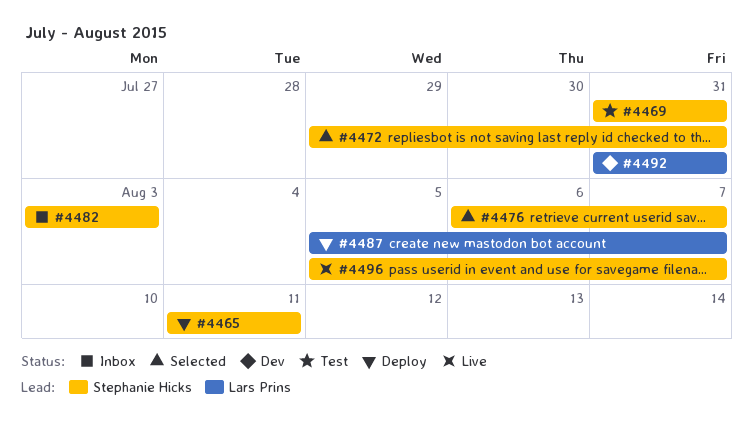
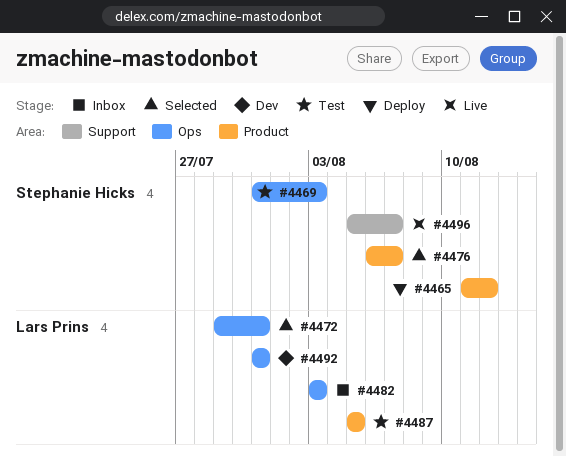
#4465, due: Aug 11 -> Aug 12
#4469, due: Jul 31 -> Aug 3
#4472, owner: Stephanie Hicks -> Lars Prins
#4482, owner: Stephanie Hicks -> Lars Prins
#4487, status: Deploy -> Test
#4487, due: Aug 7 -> Aug 5

